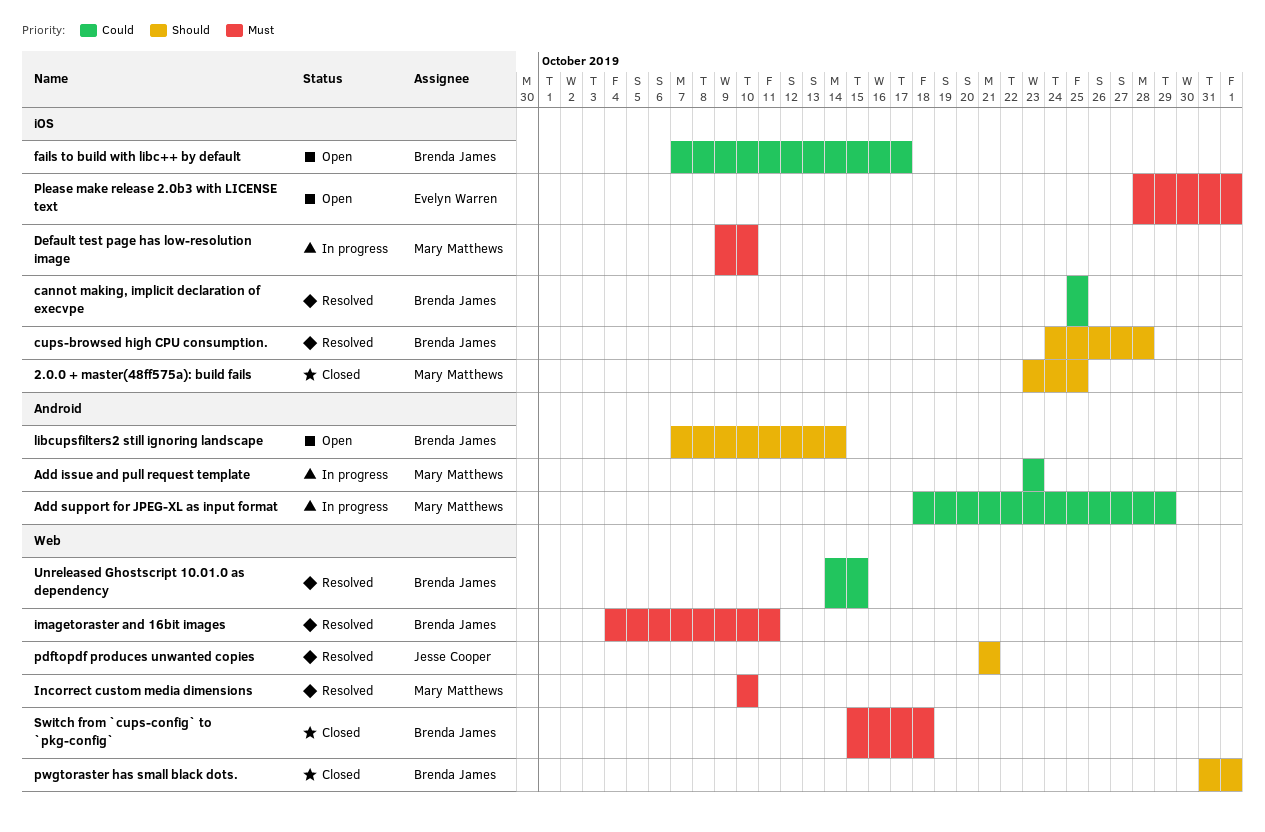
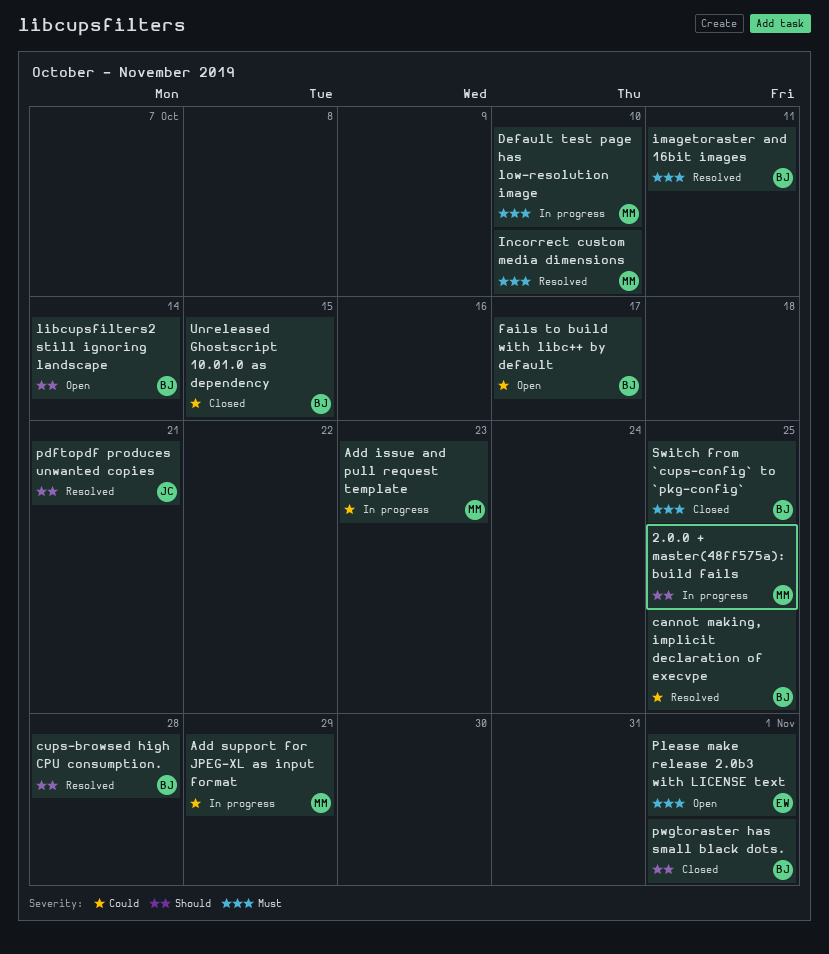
2.0.0 + master(48ff575a): build fails, status: Closed -> In progress
Switch from `cups-config` to `pkg-config`, due: Oct 18 -> Oct 25
Unreleased Ghostscript 10.01.0 as dependency, status: Resolved -> Closed

